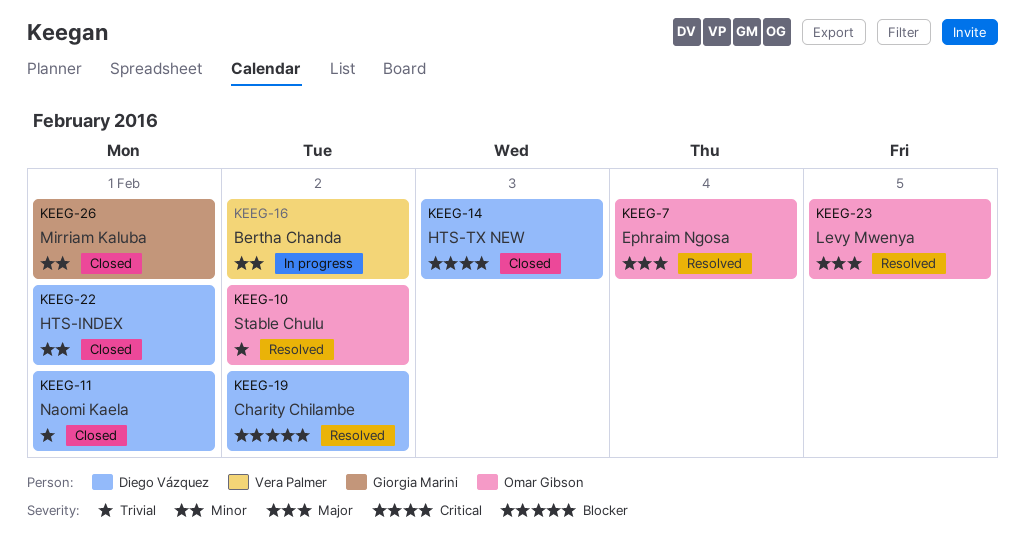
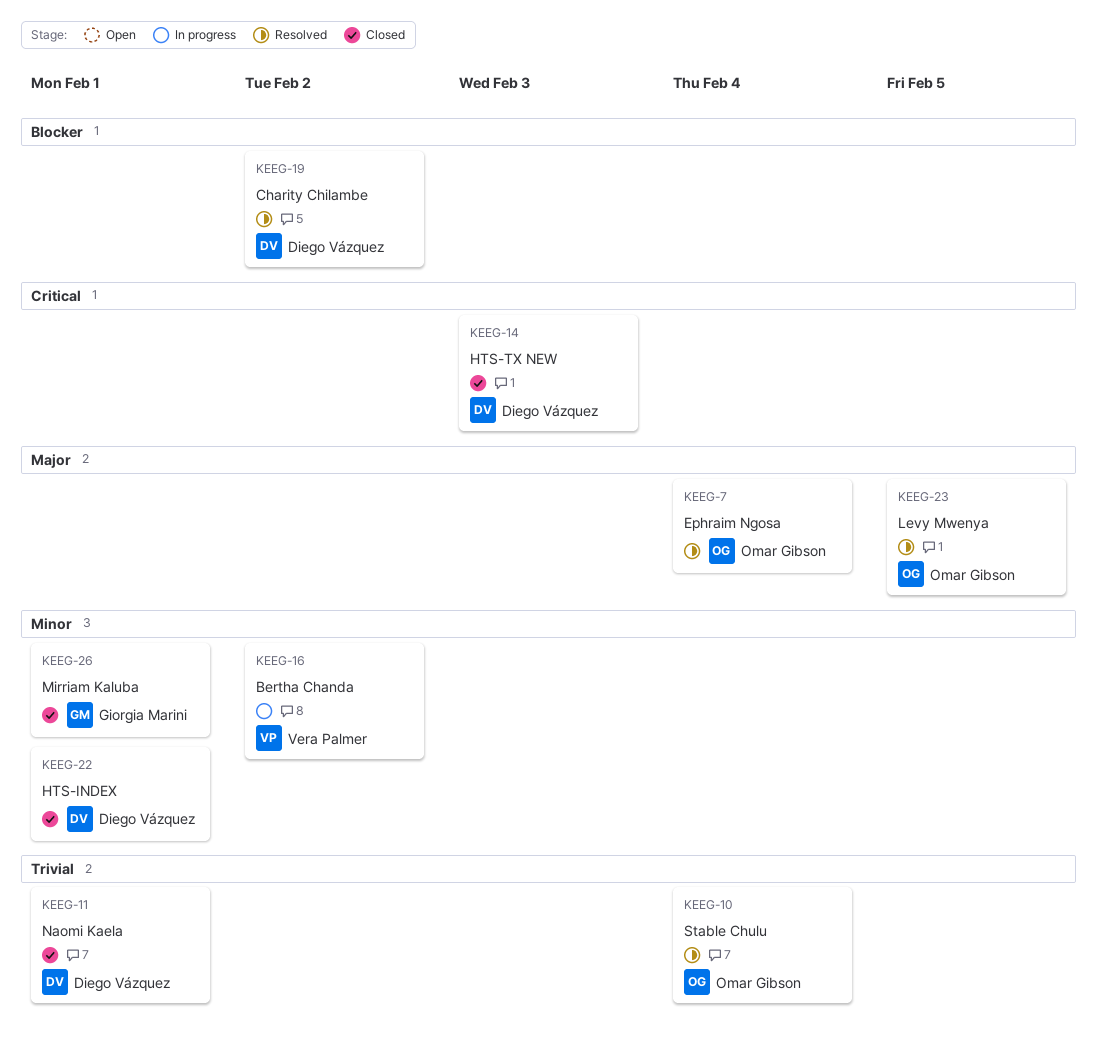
KEEG-10, due: Feb 2 -> Feb 4

